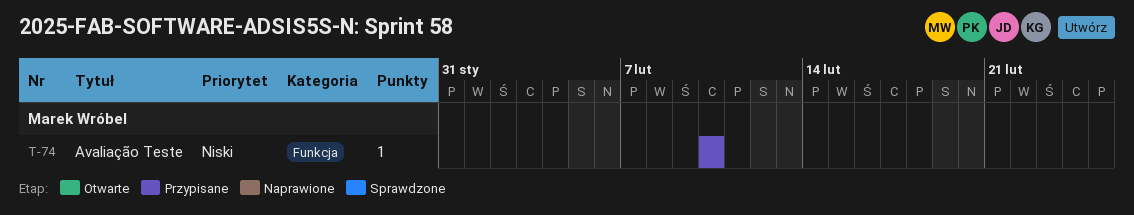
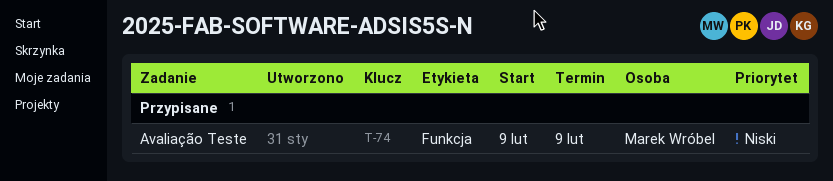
T-74, start: Feb 10 -> Feb 9
T-74, due: Feb 10 -> Feb 9

